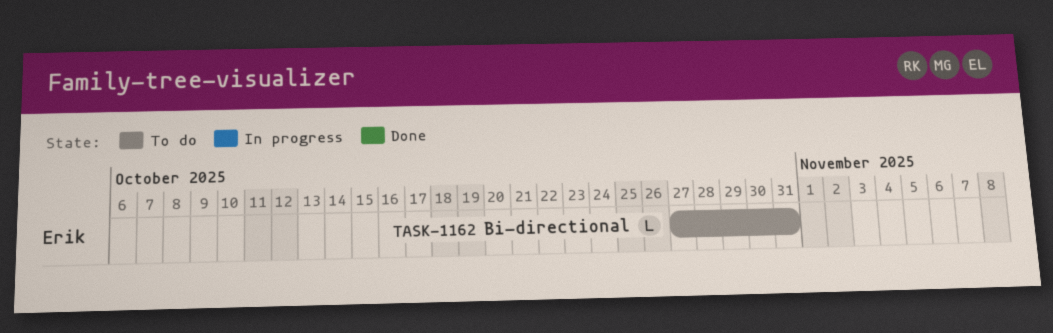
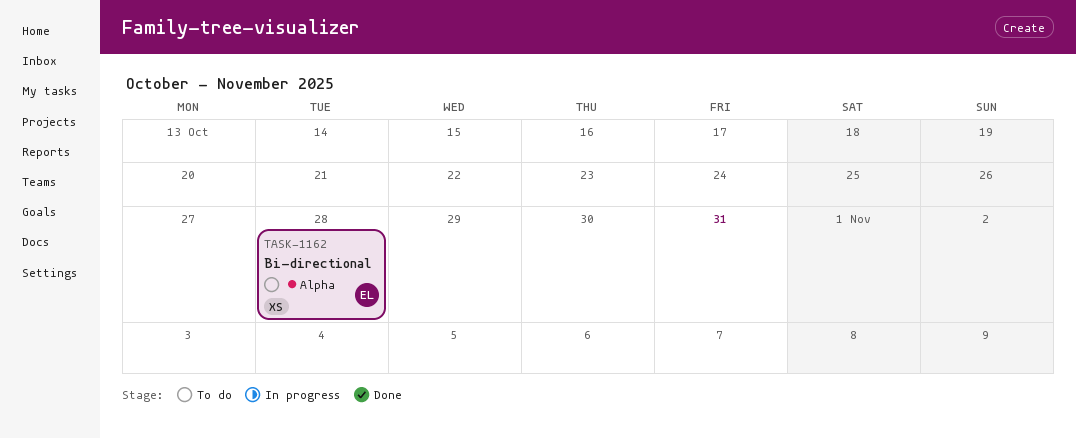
TASK-1162, estimate: L -> XS
TASK-1162, due: Oct 31 -> Oct 28

